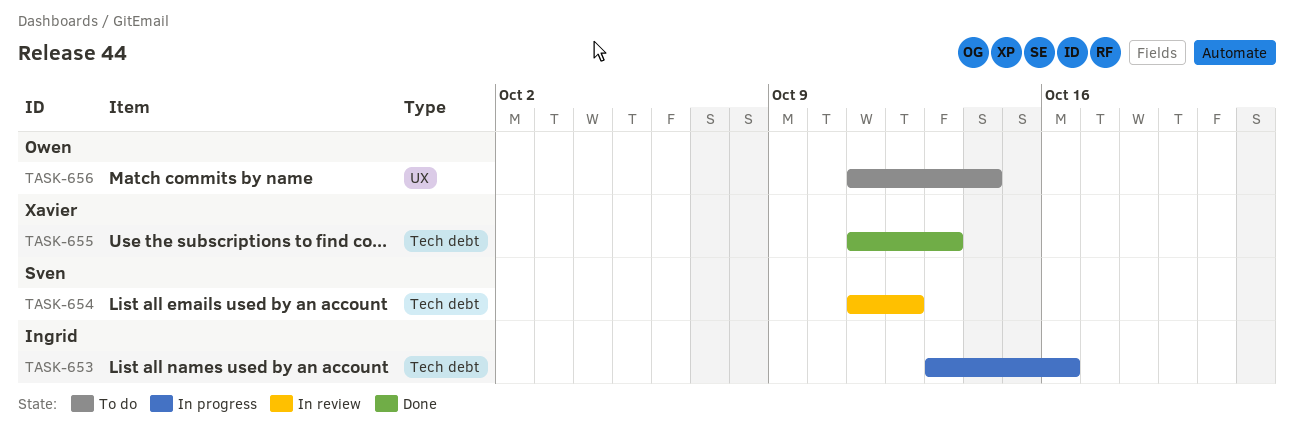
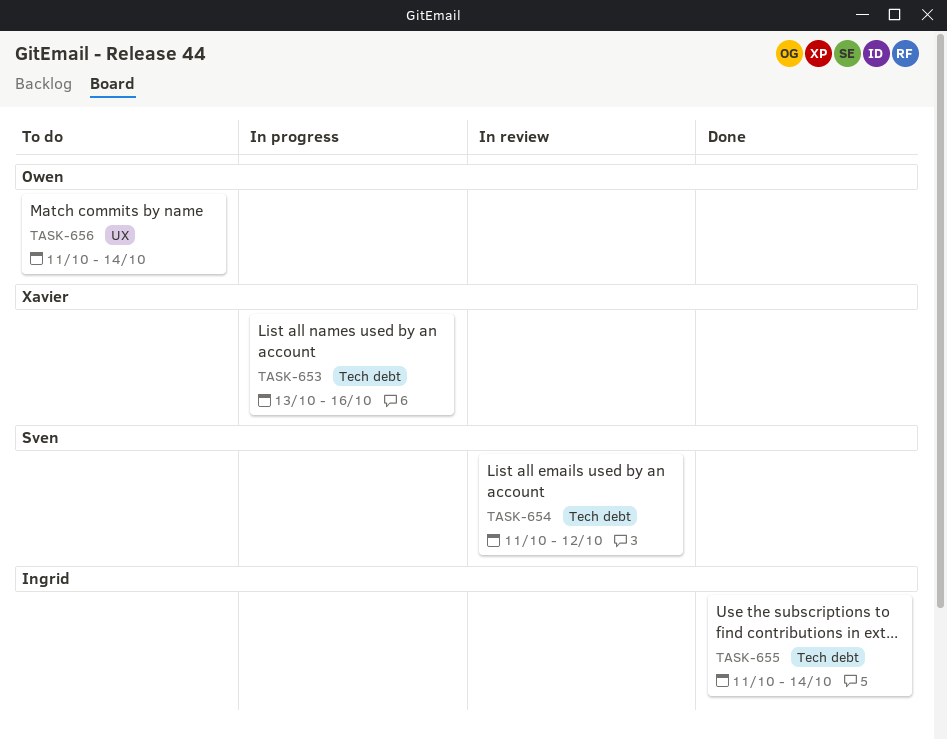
TASK-653, owner: Ingrid -> Xavier
TASK-655, owner: Xavier -> Ingrid
TASK-655, due: Oct 13 -> Oct 14

